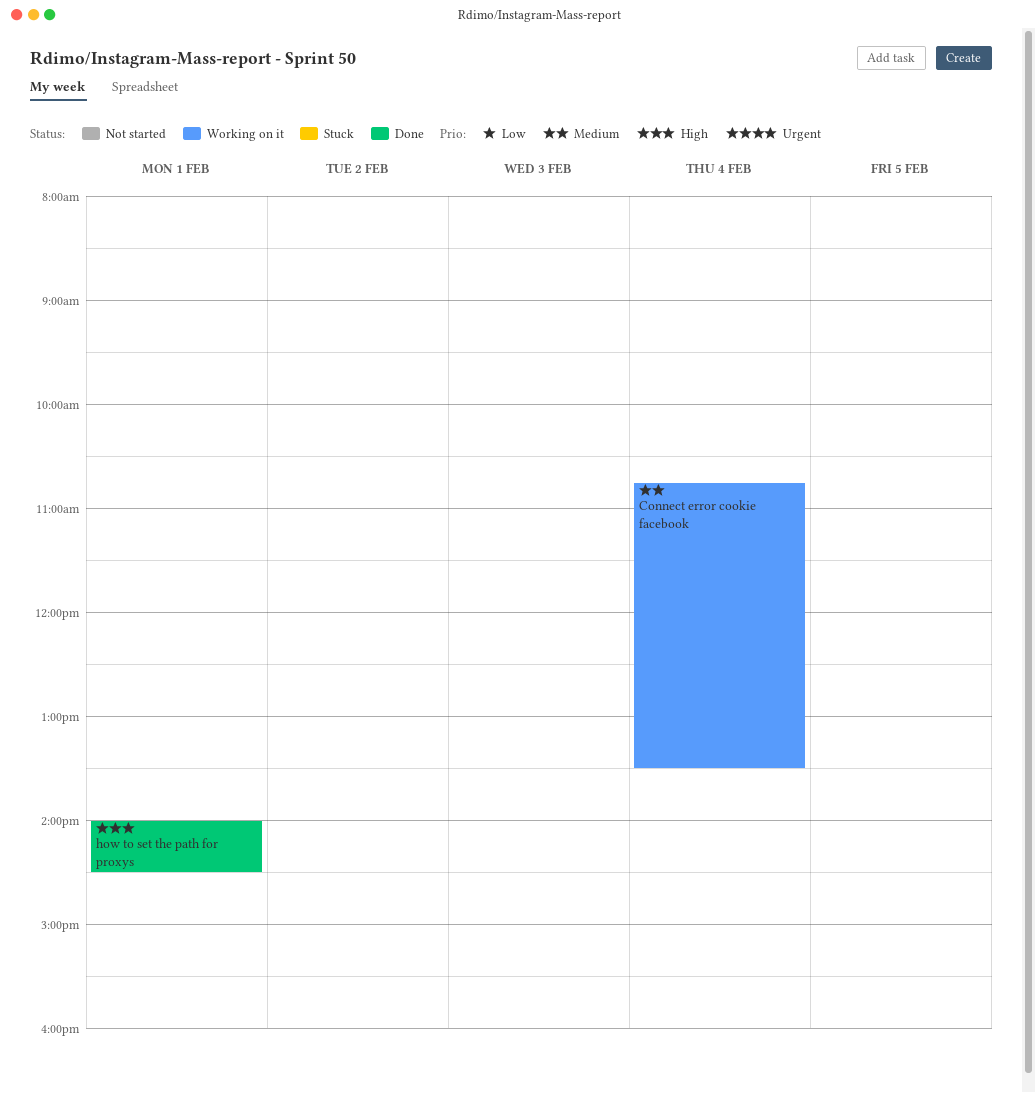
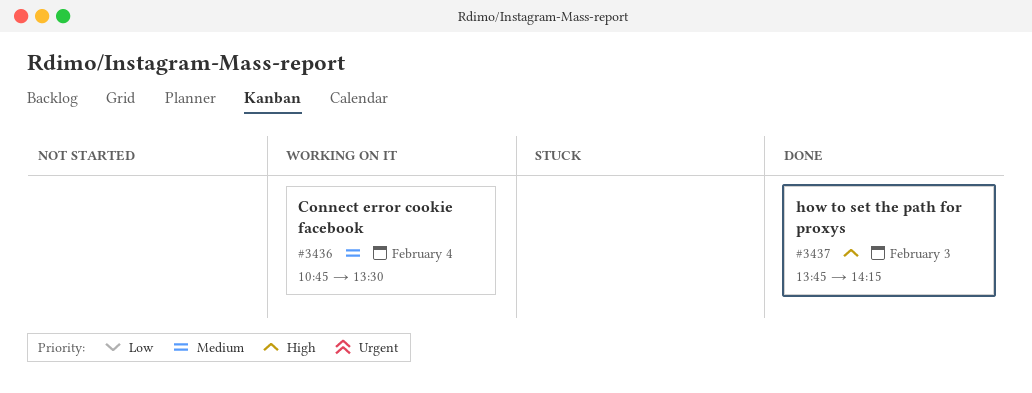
how to set the path for proxys, day: Feb 1 -> Feb 3
how to set the path for proxys, begins: 14:00 -> 13:45
how to set the path for proxys, ends: 14:30 -> 14:15

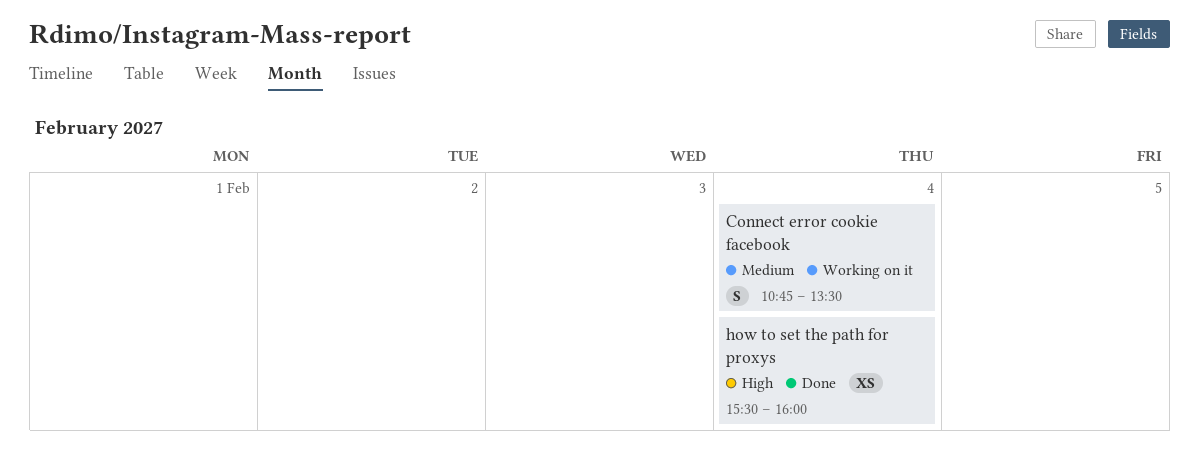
how to set the path for proxys, day: Feb 3 -> Feb 4
how to set the path for proxys, begins: 13:45 -> 15:30
how to set the path for proxys, ends: 14:15 -> 16:00

